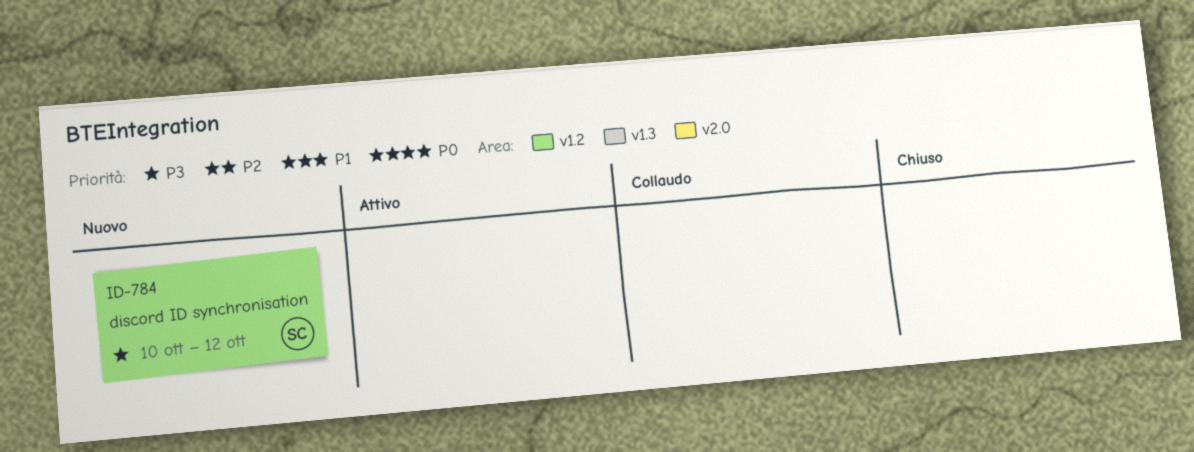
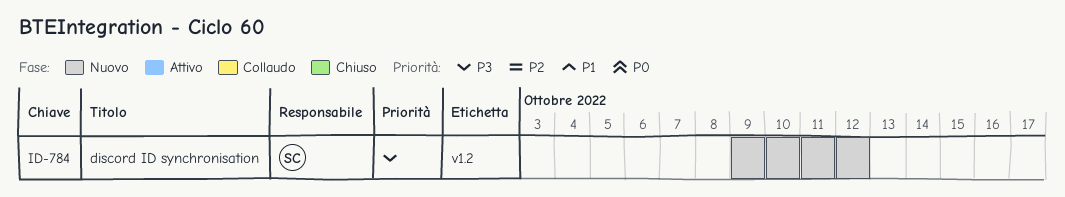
ID-784, start: Oct 10 -> Oct 9

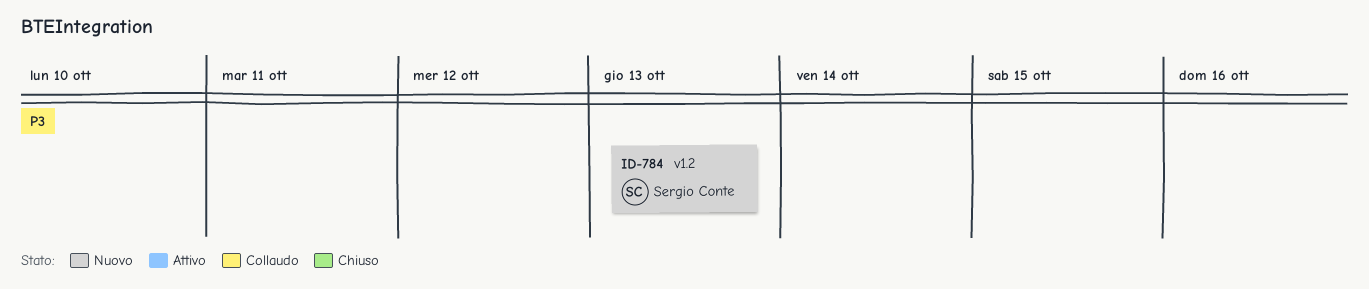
ID-784, due: Oct 12 -> Oct 13

